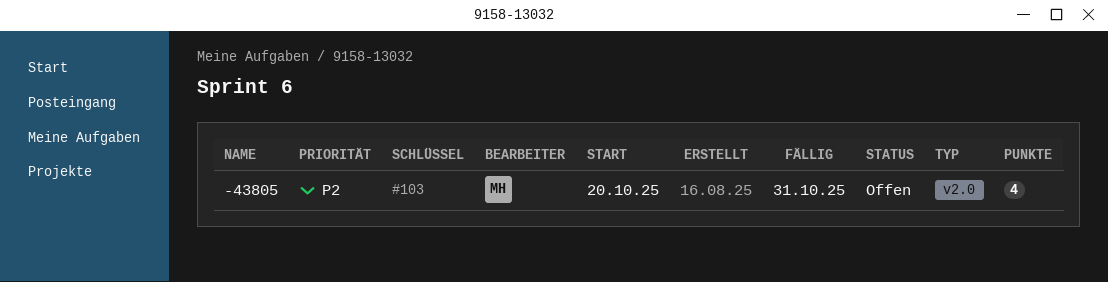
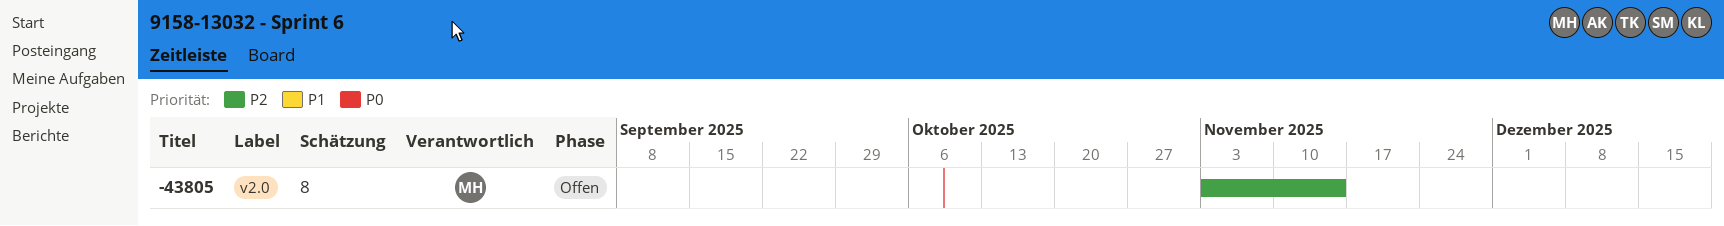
-43805, estimate: 4 -> 8
-43805, start: Oct 20 -> Nov 3
-43805, due: Oct 31 -> Nov 14

